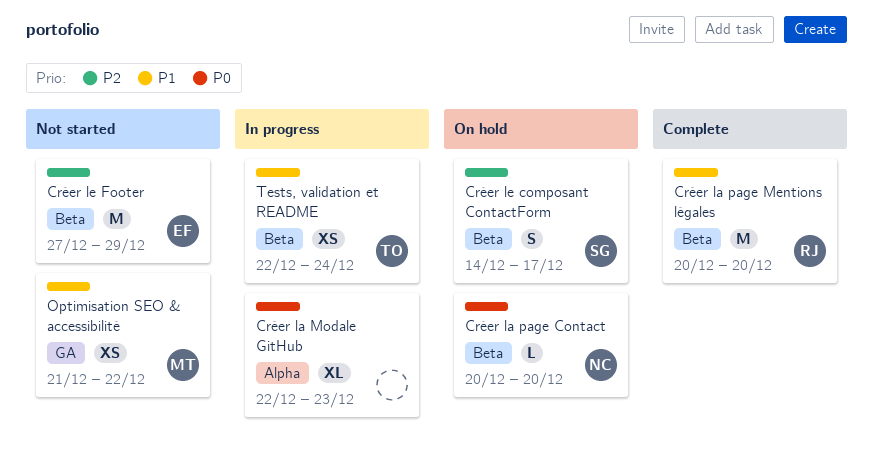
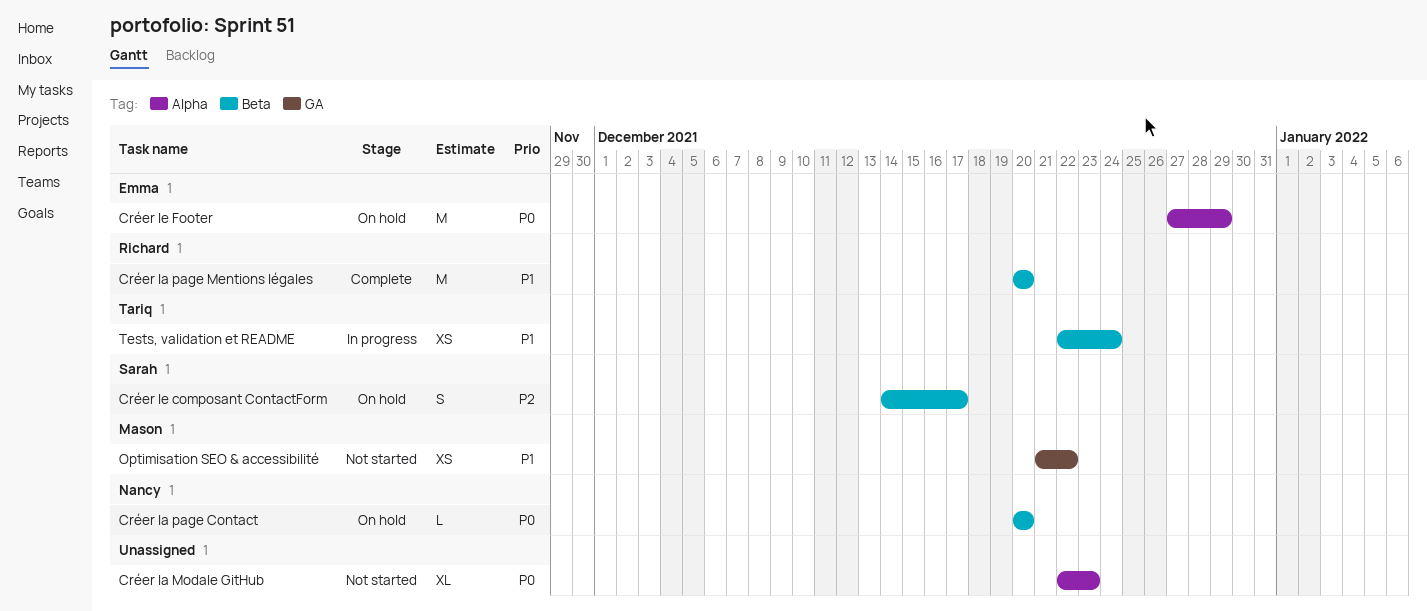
Créer la Modale GitHub, status: In progress -> Not started
Créer le Footer, status: Not started -> On hold
Créer le Footer, priority: P2 -> P0
Créer le Footer, label: Beta -> Alpha

